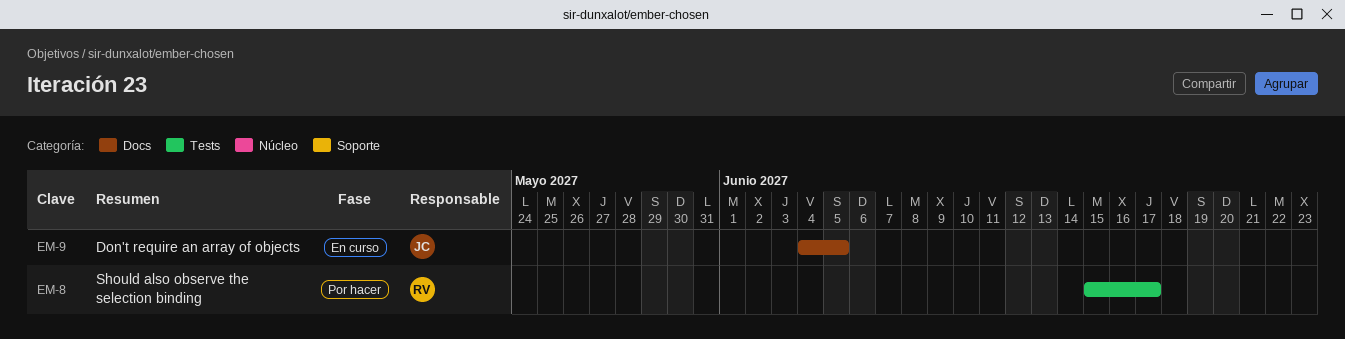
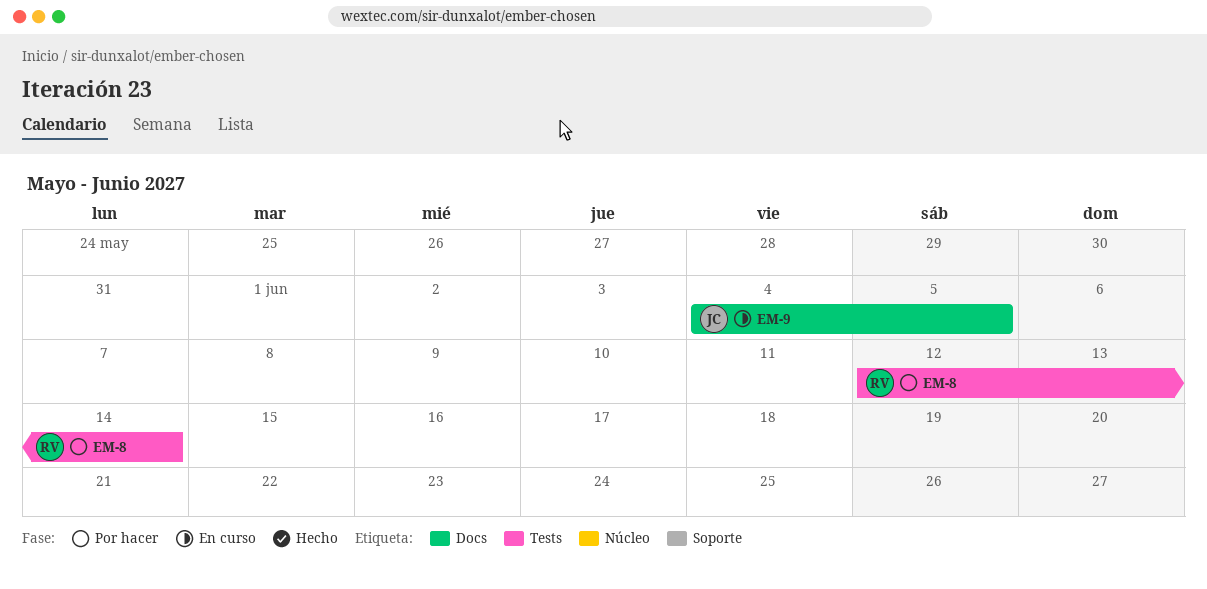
EM-8, start: Jun 15 -> Jun 12
EM-8, due: Jun 17 -> Jun 14

